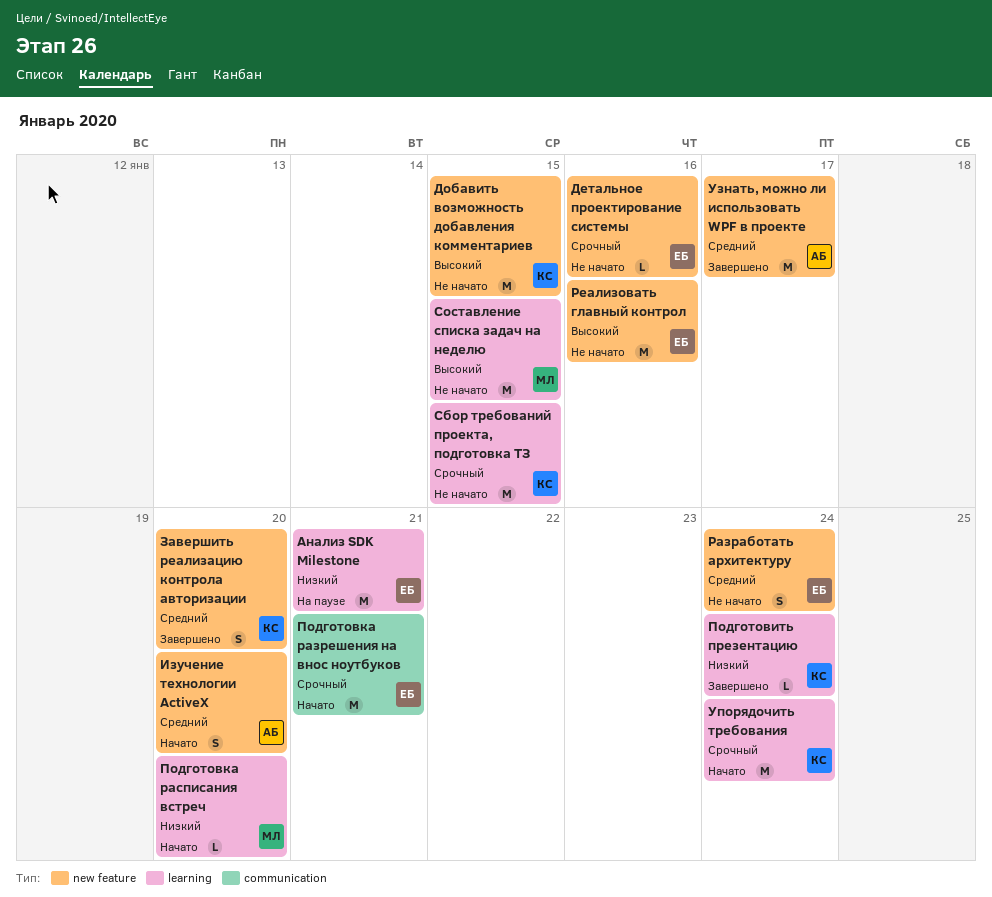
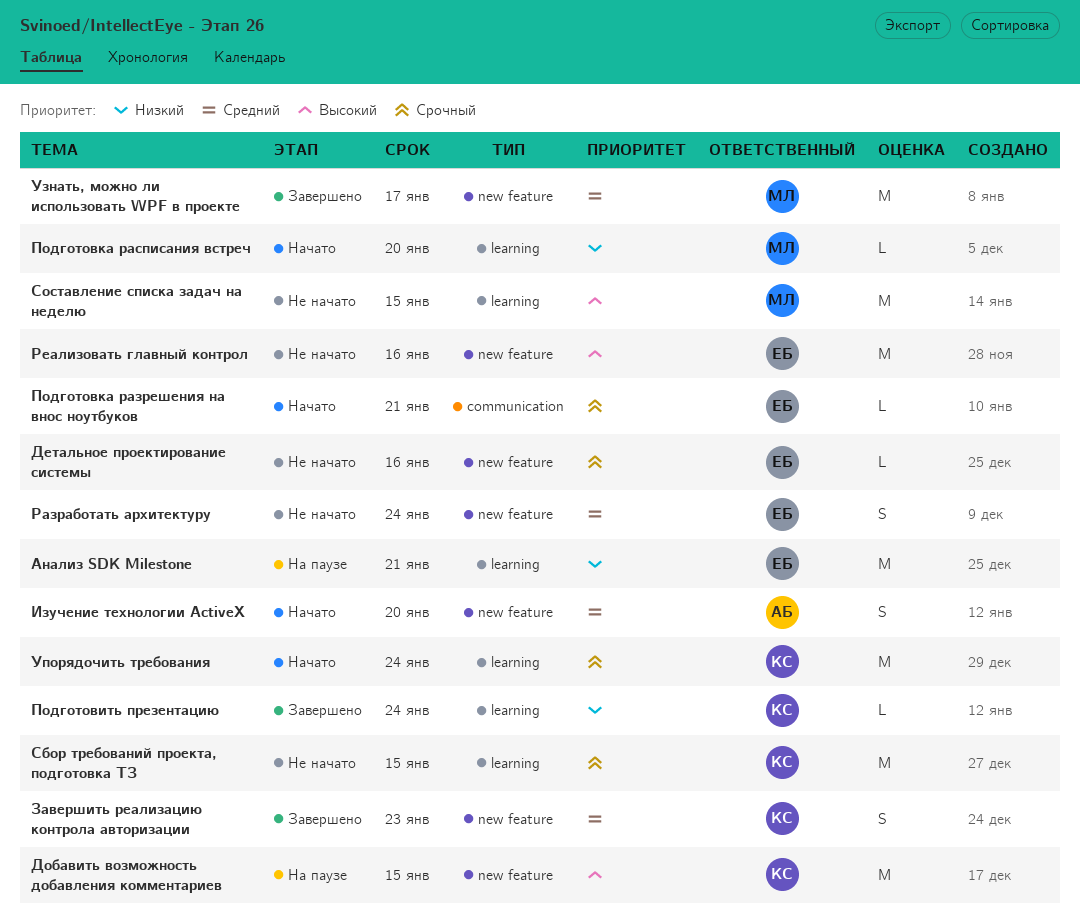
Добавить возможность добавления комментариев, status: Не начато -> На паузе
Завершить реализацию контрола авторизации, due: Jan 20 -> Jan 23
Подготовка разрешения на внос ноутбуков, estimate: M -> L
Узнать, можно ли использовать WPF в проекте, owner: АБ -> МЛ

